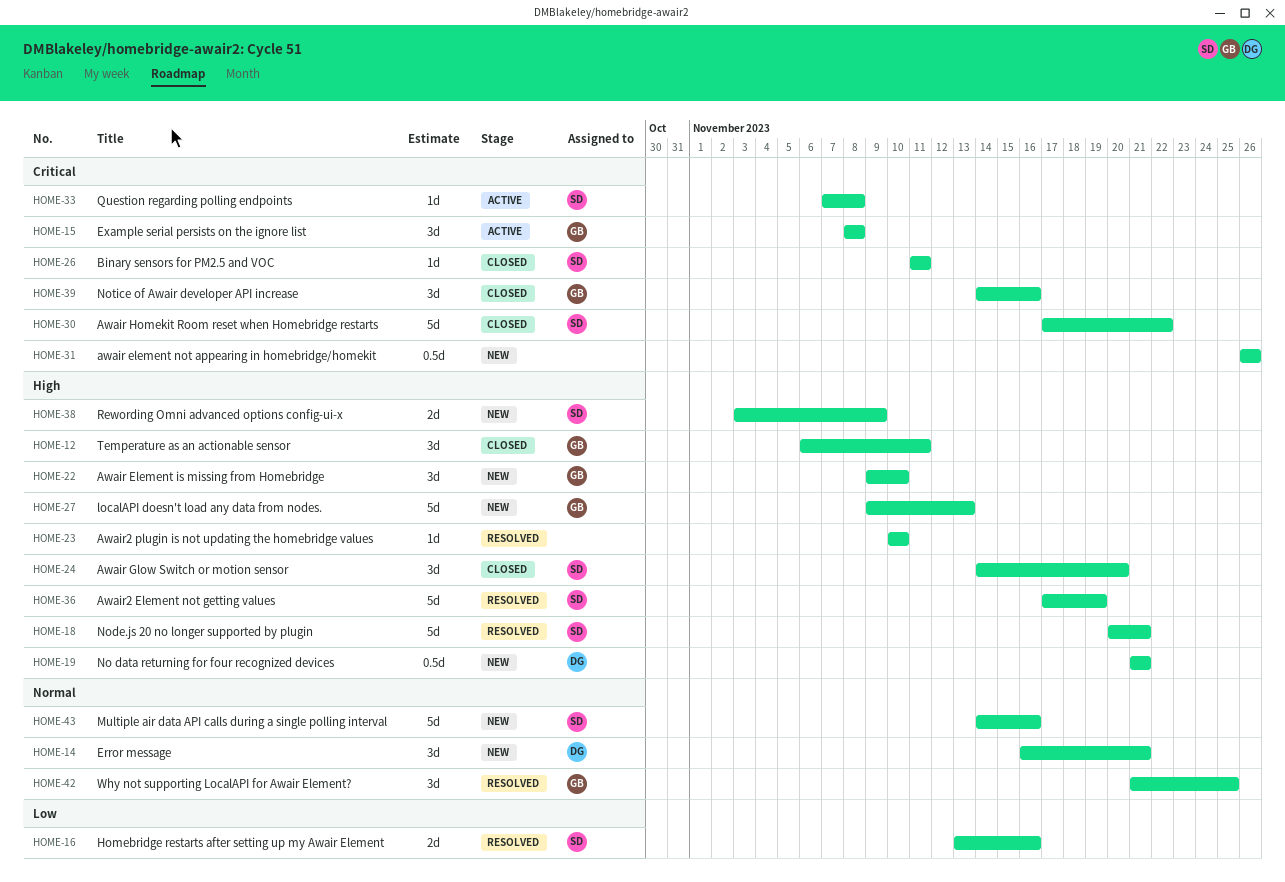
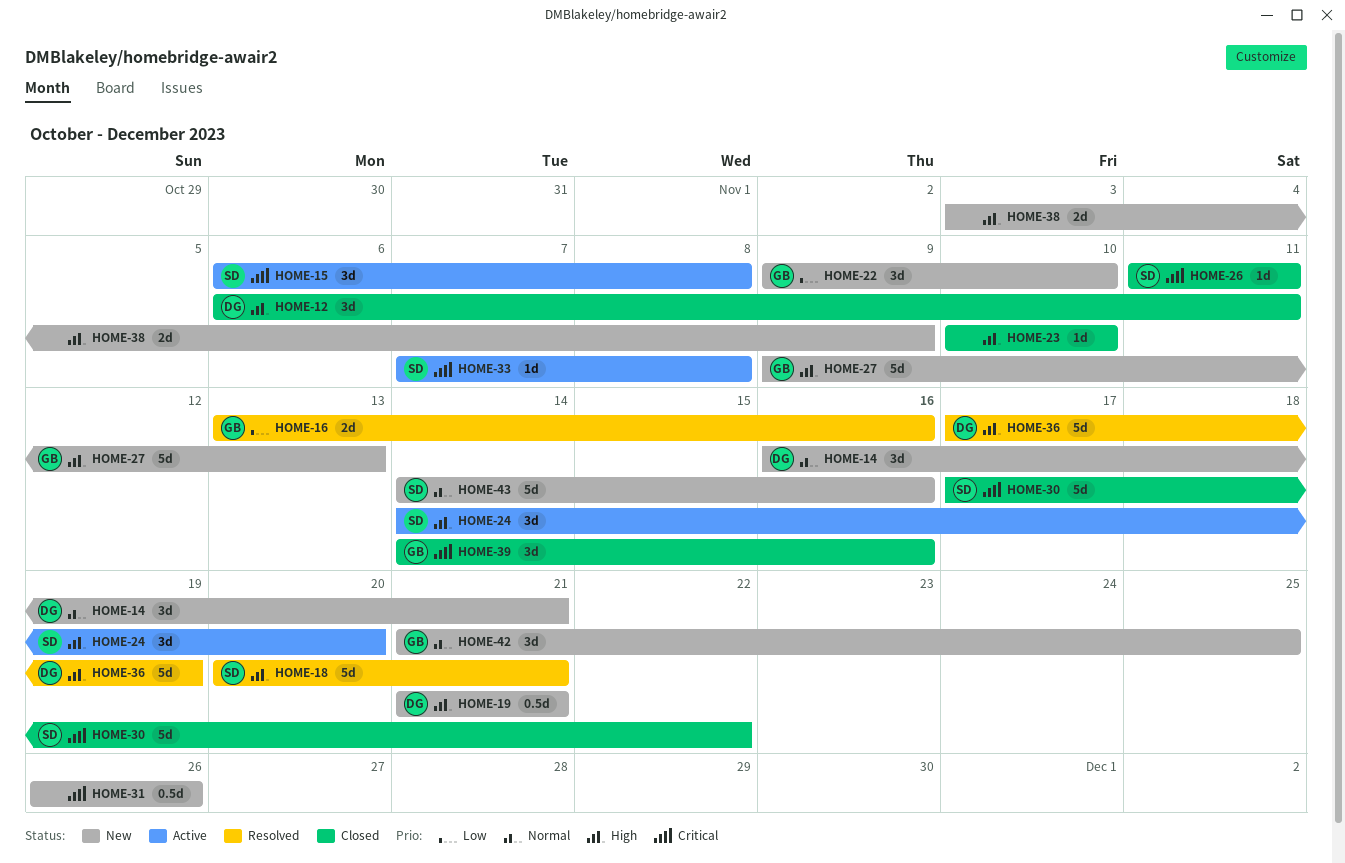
HOME-12, owner: GB -> DG
HOME-15, owner: GB -> SD
HOME-15, start: Nov 8 -> Nov 6
HOME-16, owner: SD -> GB
HOME-22, priority: High -> Low
HOME-23, status: Resolved -> Closed
HOME-24, status: Closed -> Active
HOME-36, owner: SD -> DG
HOME-38, owner: SD -> none
HOME-42, status: Resolved -> New

